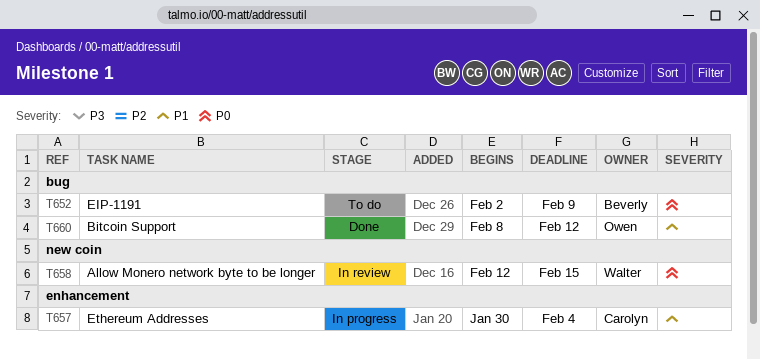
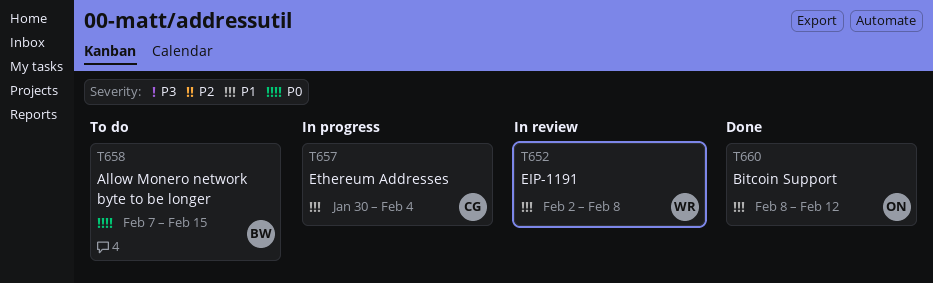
T652, status: To do -> In review
T652, owner: Beverly -> Walter
T652, priority: P0 -> P1
T652, due: Feb 9 -> Feb 8
T658, status: In review -> To do
T658, owner: Walter -> Beverly
T658, start: Feb 12 -> Feb 7

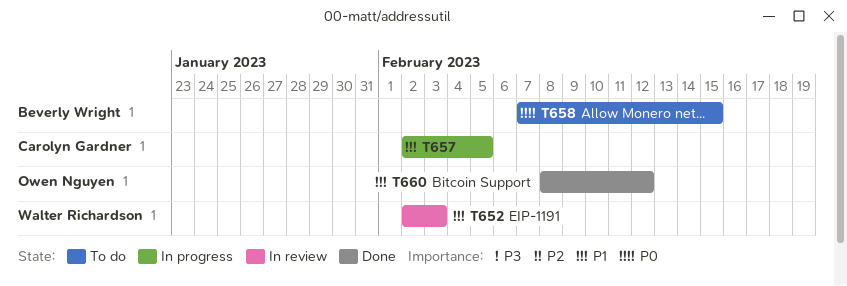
T652, due: Feb 8 -> Feb 3
T657, start: Jan 30 -> Feb 2
T657, due: Feb 4 -> Feb 5

